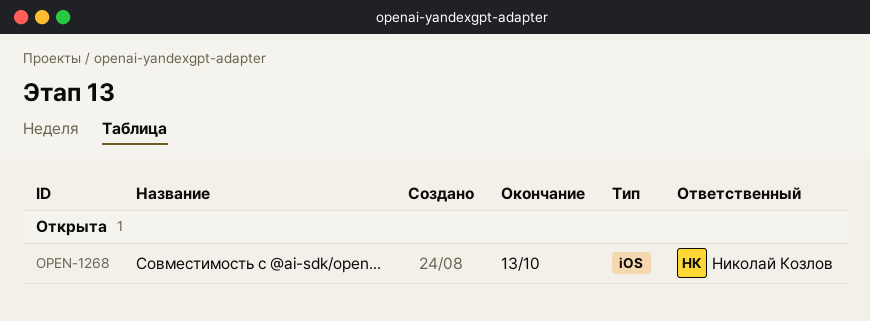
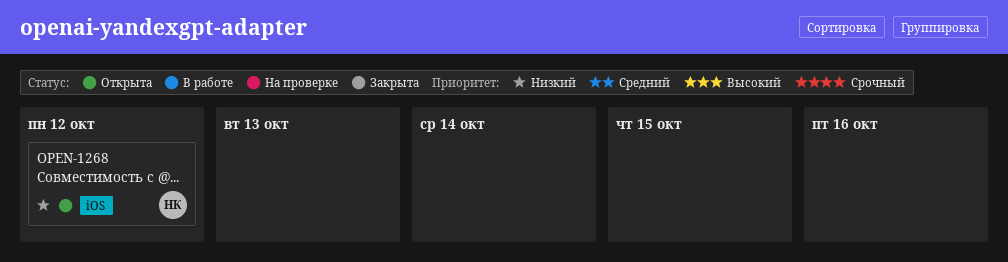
OPEN-1268, due: Oct 13 -> Oct 12

